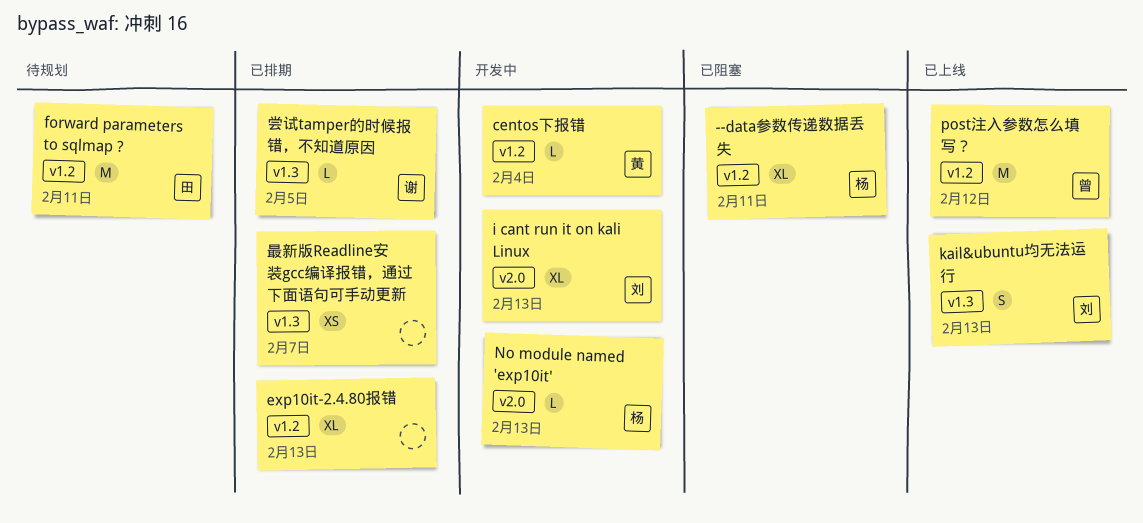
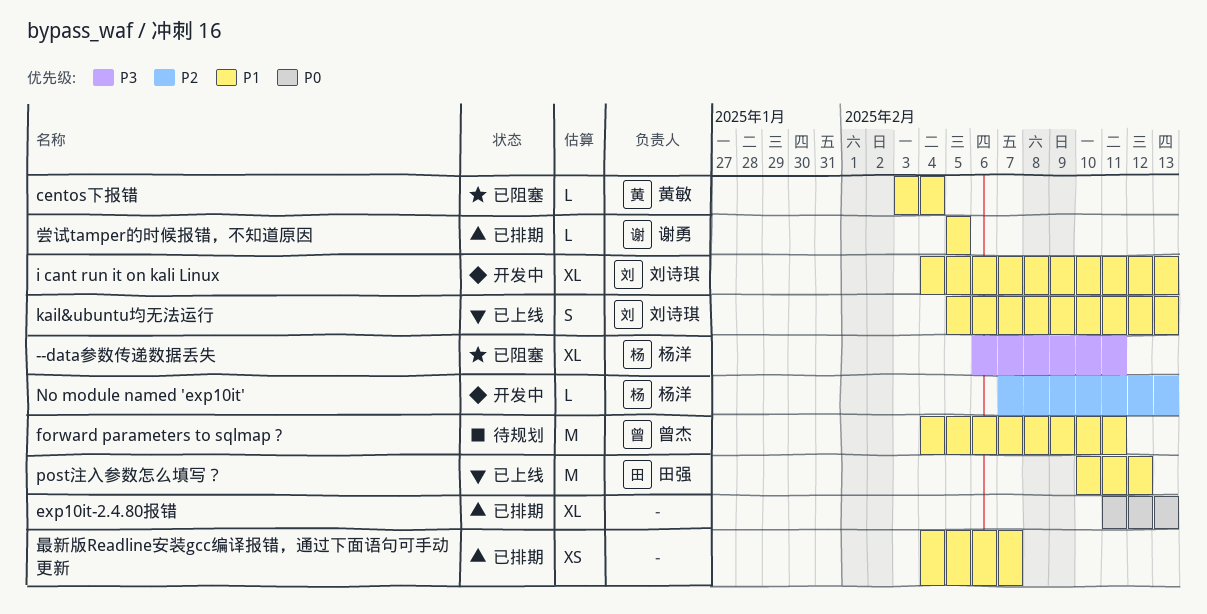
centos下报错, status: 开发中 -> 已阻塞
forward parameters to sqlmap ?, owner: 田强 -> 曾杰
post注入参数怎么填写？, owner: 曾杰 -> 田强

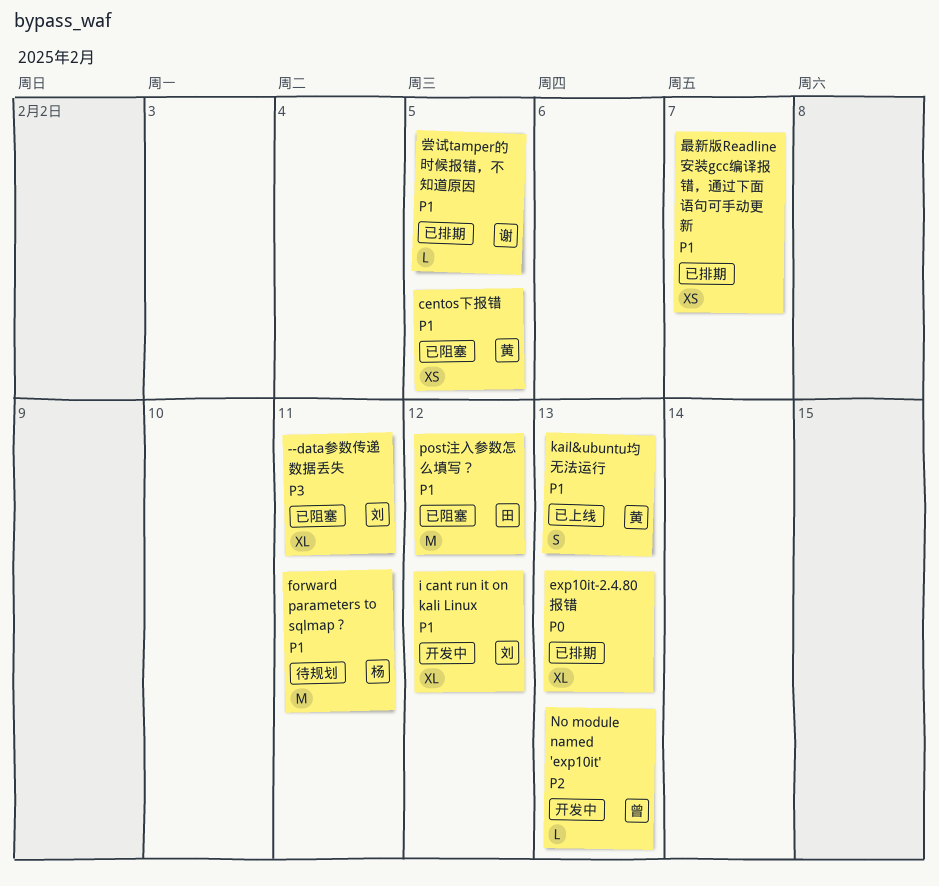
--data参数传递数据丢失, owner: 杨洋 -> 刘诗琪
centos下报错, estimate: L -> XS
centos下报错, due: Feb 4 -> Feb 5
forward parameters to sqlmap ?, owner: 曾杰 -> 杨洋
i cant run it on kali Linux, due: Feb 13 -> Feb 12
kail&ubuntu均无法运行, owner: 刘诗琪 -> 黄敏
No module named 'exp10it', owner: 杨洋 -> 曾杰
post注入参数怎么填写？, status: 已上线 -> 已阻塞

